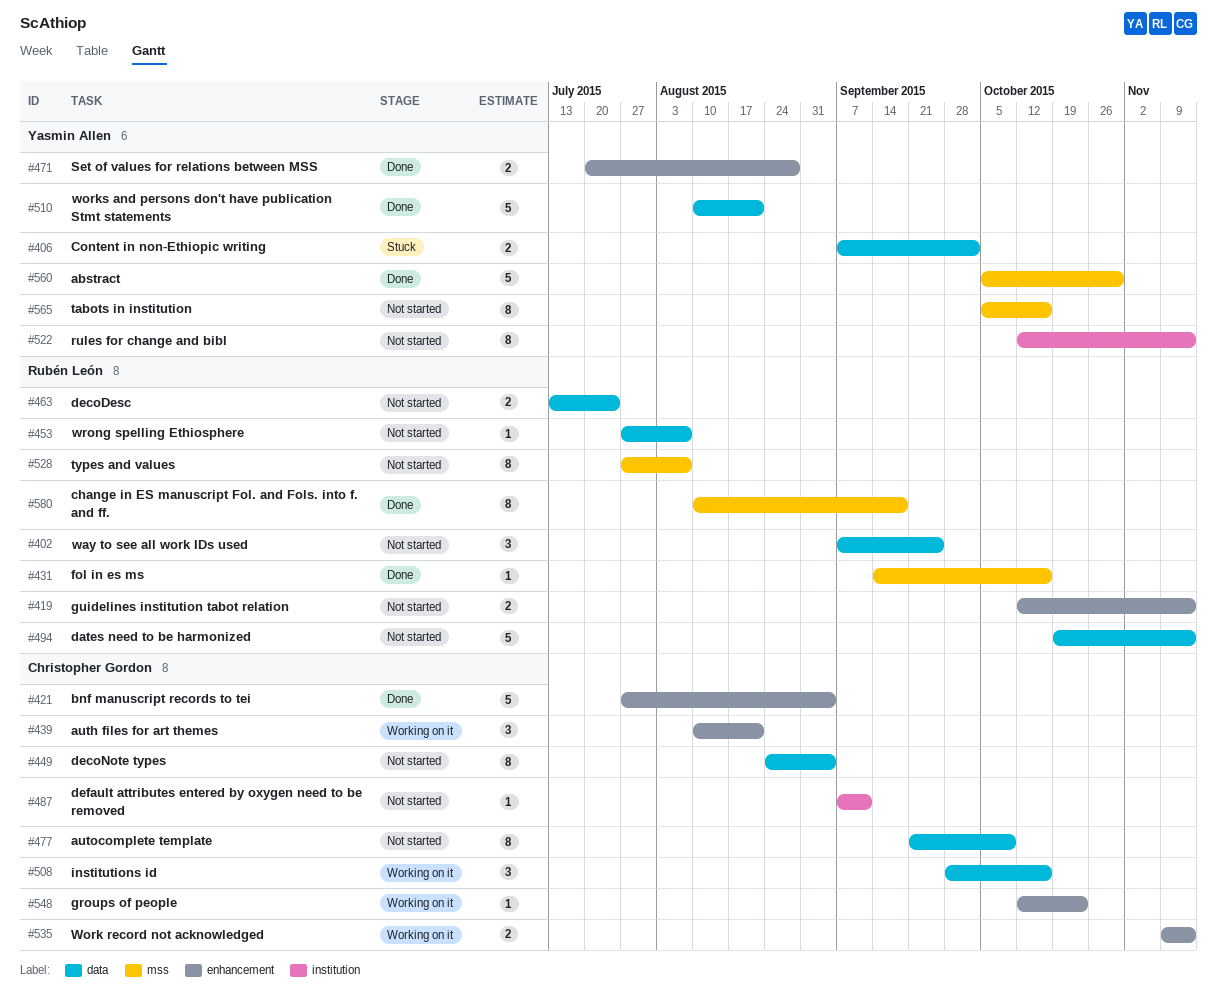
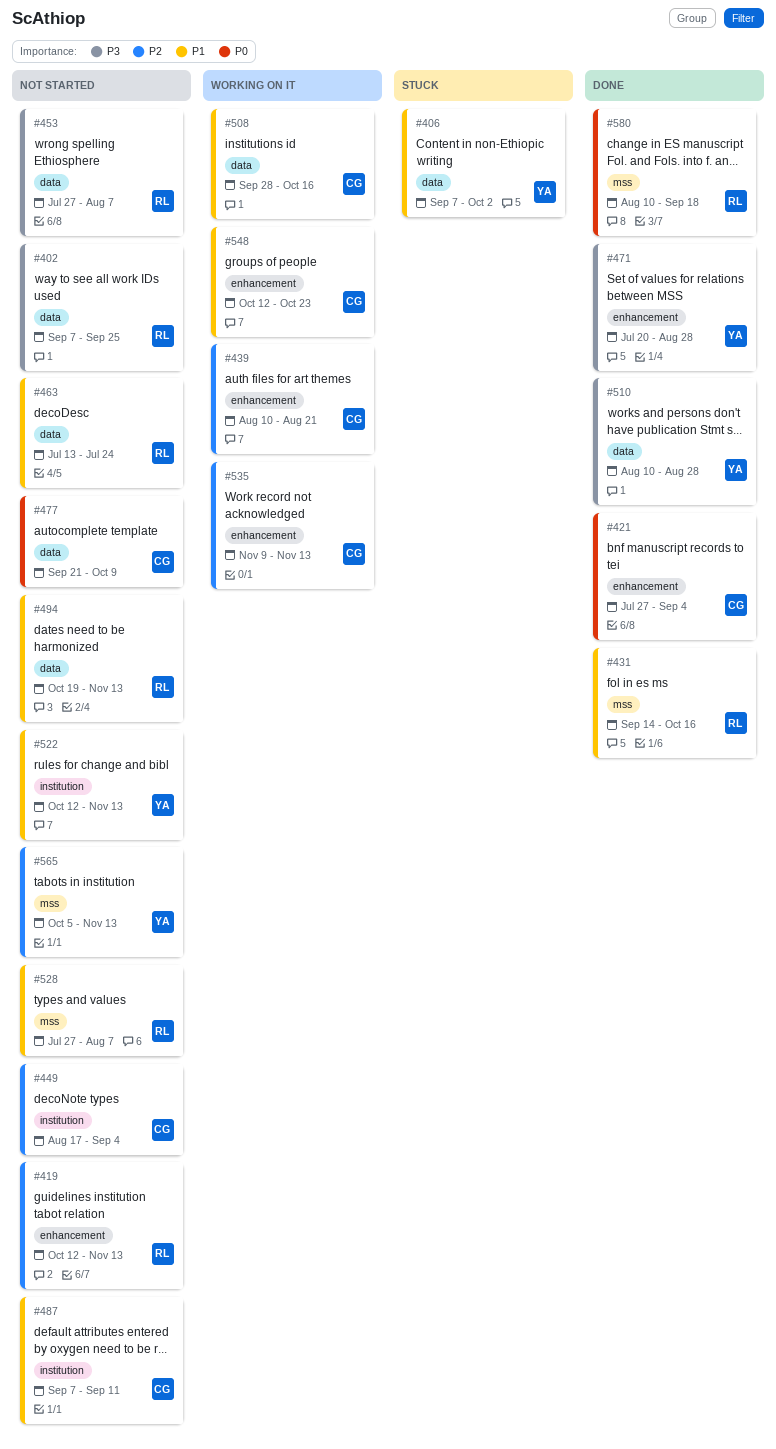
#449, label: data -> institution
#449, start: Aug 24 -> Aug 17
#510, due: Aug 21 -> Aug 28
#560: present -> none
#565, due: Oct 16 -> Nov 13

